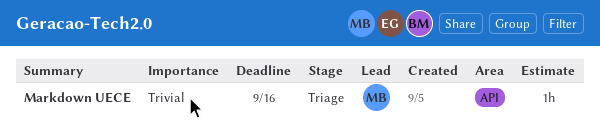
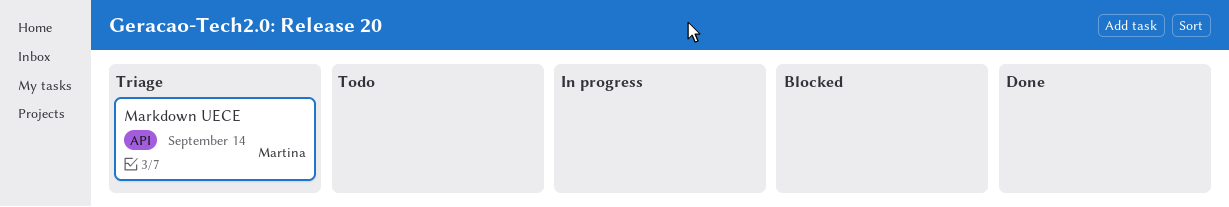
Markdown UECE, due: Sep 16 -> Sep 14

